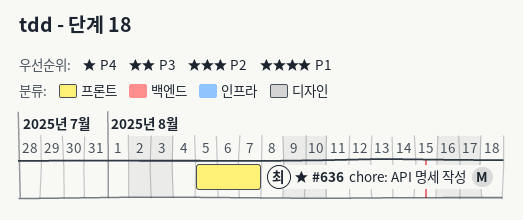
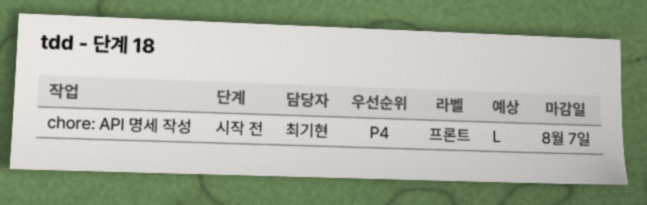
chore: API 명세 작성, estimate: M -> L

